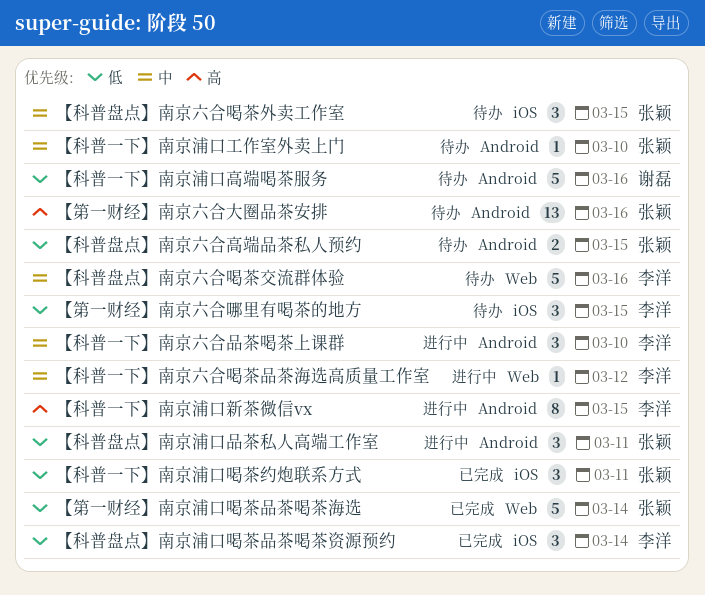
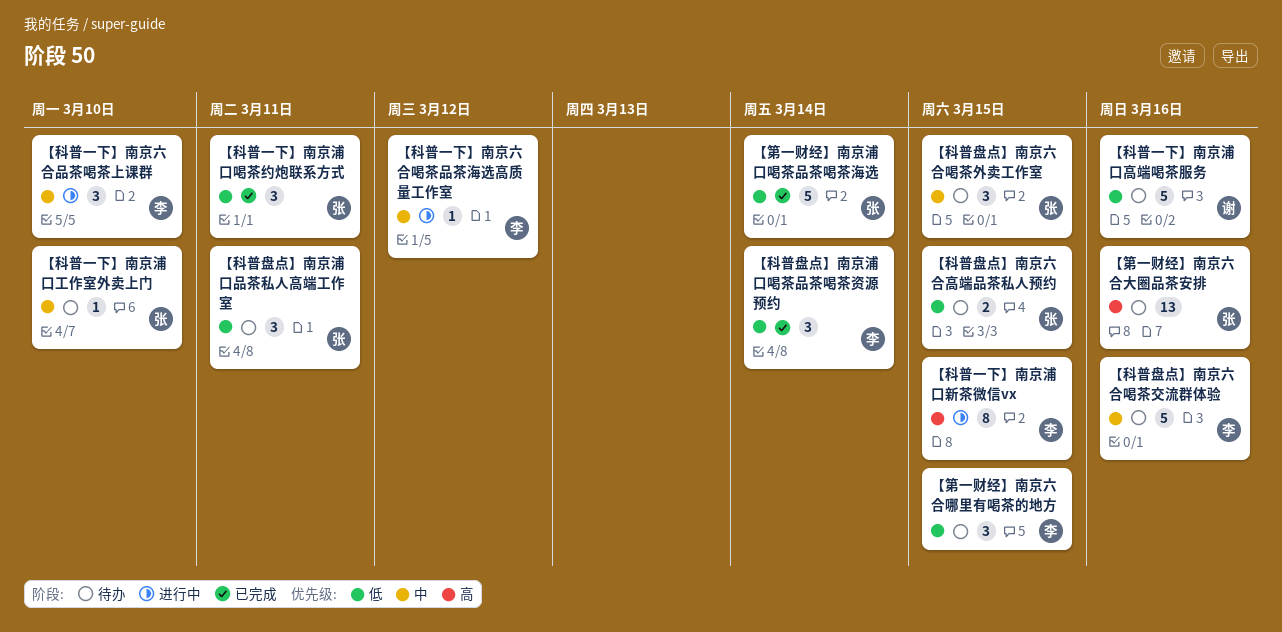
【科普盘点】南京浦口品茶私人高端工作室, status: 进行中 -> 待办

